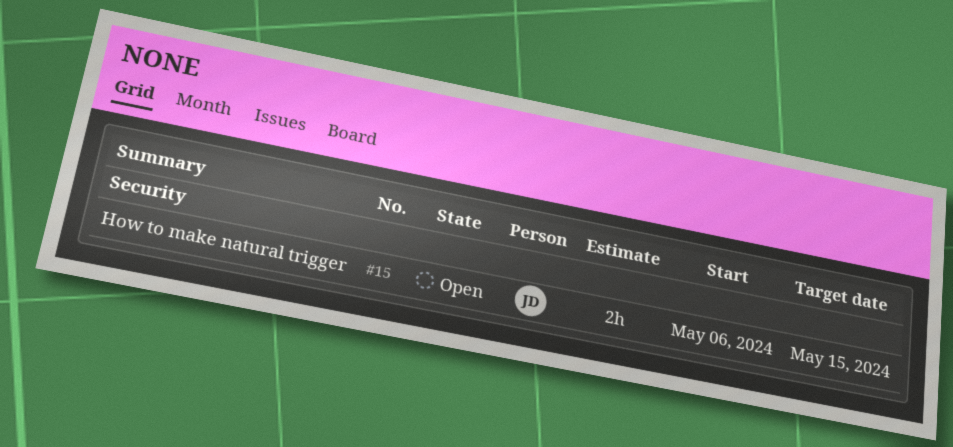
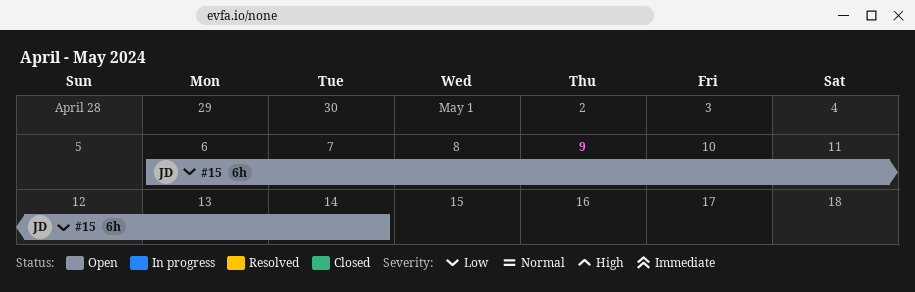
#15, estimate: 2h -> 6h
#15, due: May 15 -> May 14

